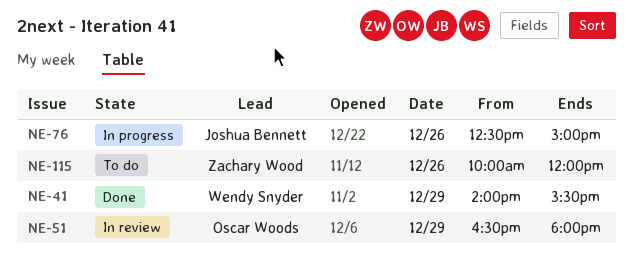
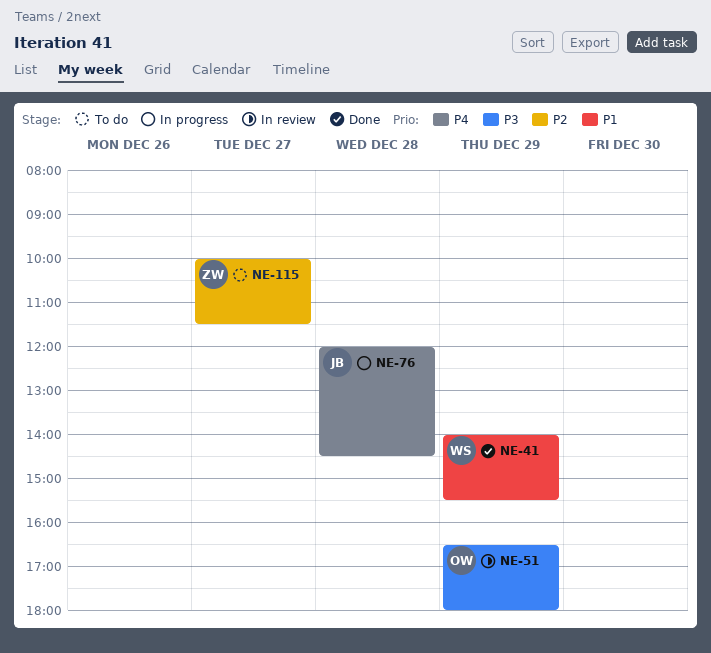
NE-76, day: Dec 26 -> Dec 28
NE-76, begins: 12:30 -> 12:00
NE-76, ends: 15:00 -> 14:30
NE-115, day: Dec 26 -> Dec 27
NE-115, ends: 12:00 -> 11:30

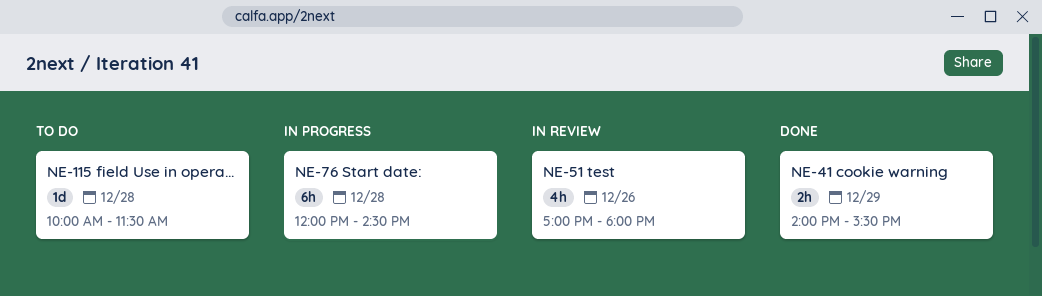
NE-51, day: Dec 29 -> Dec 26
NE-51, begins: 16:30 -> 17:00
NE-115, day: Dec 27 -> Dec 28

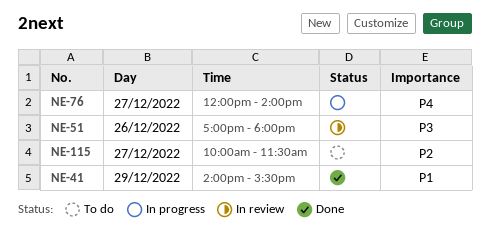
NE-76, day: Dec 28 -> Dec 27
NE-76, ends: 14:30 -> 14:00
NE-115, day: Dec 28 -> Dec 27

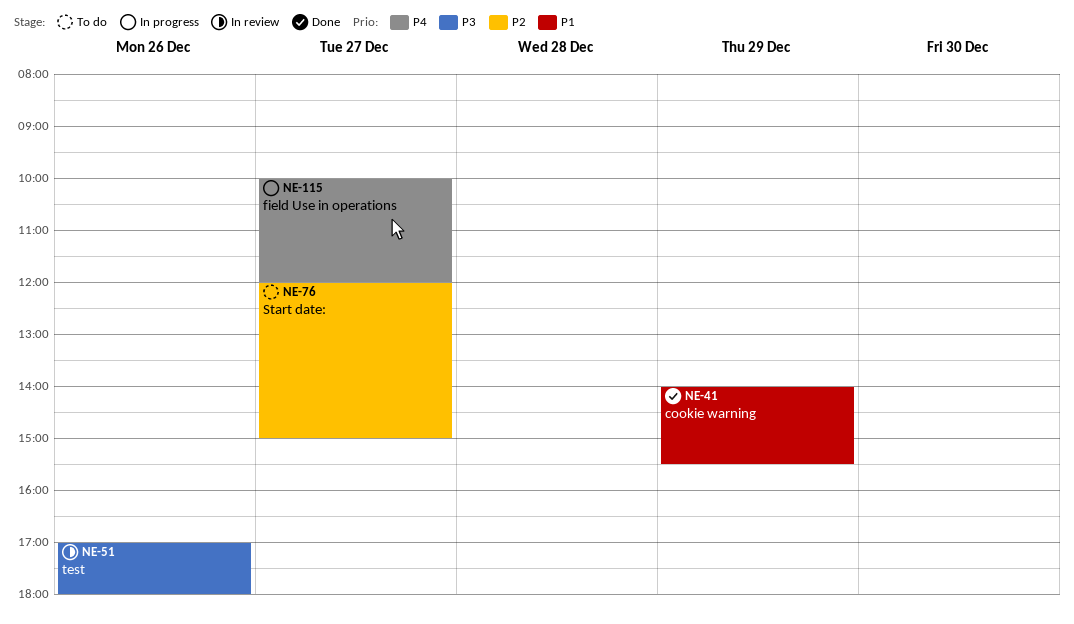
NE-76, status: In progress -> To do
NE-76, priority: P4 -> P2
NE-76, ends: 14:00 -> 15:00
NE-115, status: To do -> In progress
NE-115, priority: P2 -> P4
NE-115, ends: 11:30 -> 12:00

